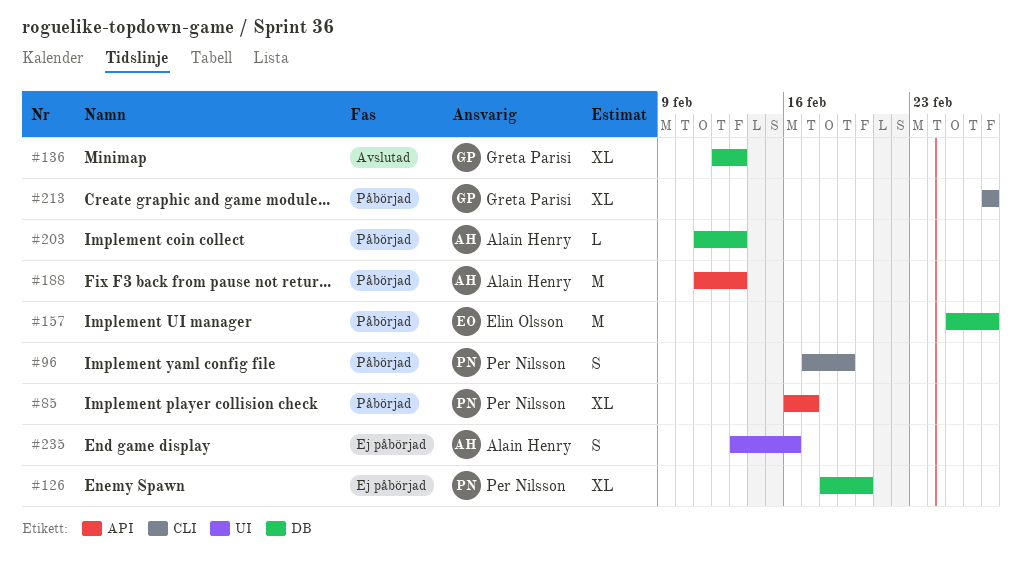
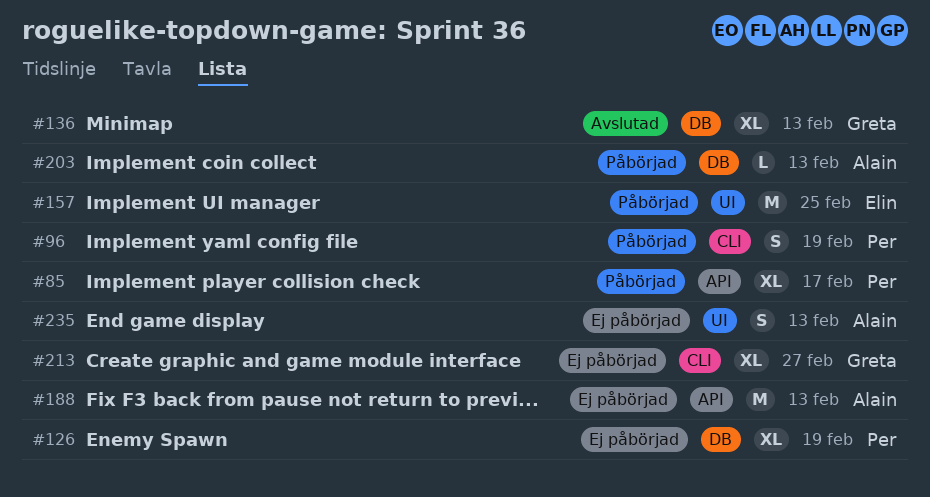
#126, due: Feb 20 -> Feb 19
#157, label: DB -> UI
#157, due: Feb 27 -> Feb 25
#188, status: Påbörjad -> Ej påbörjad
#213, status: Påbörjad -> Ej påbörjad
#235, due: Feb 16 -> Feb 13

